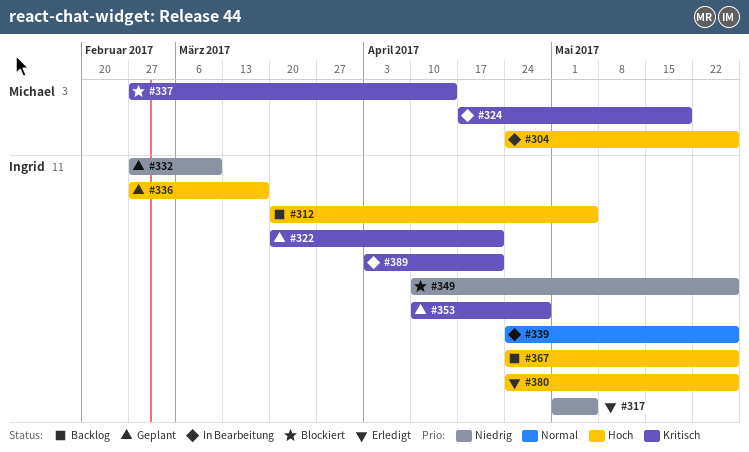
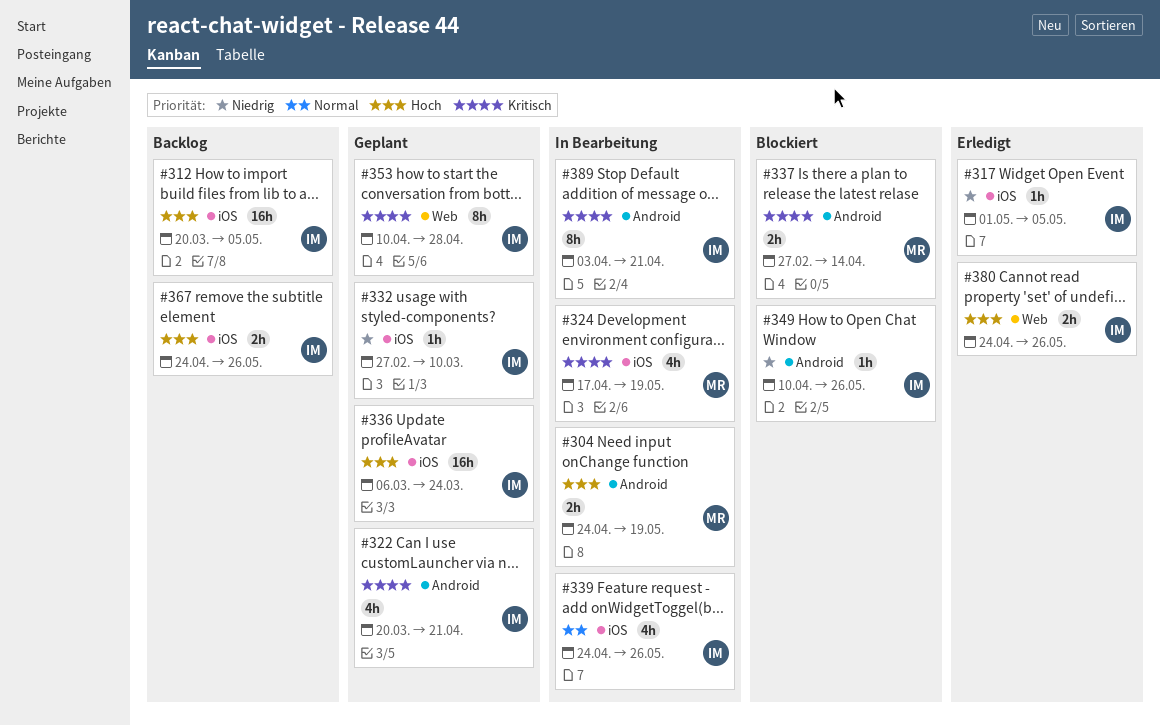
#304, due: May 26 -> May 19
#336, start: Feb 27 -> Mar 6
#336, due: Mar 17 -> Mar 24

